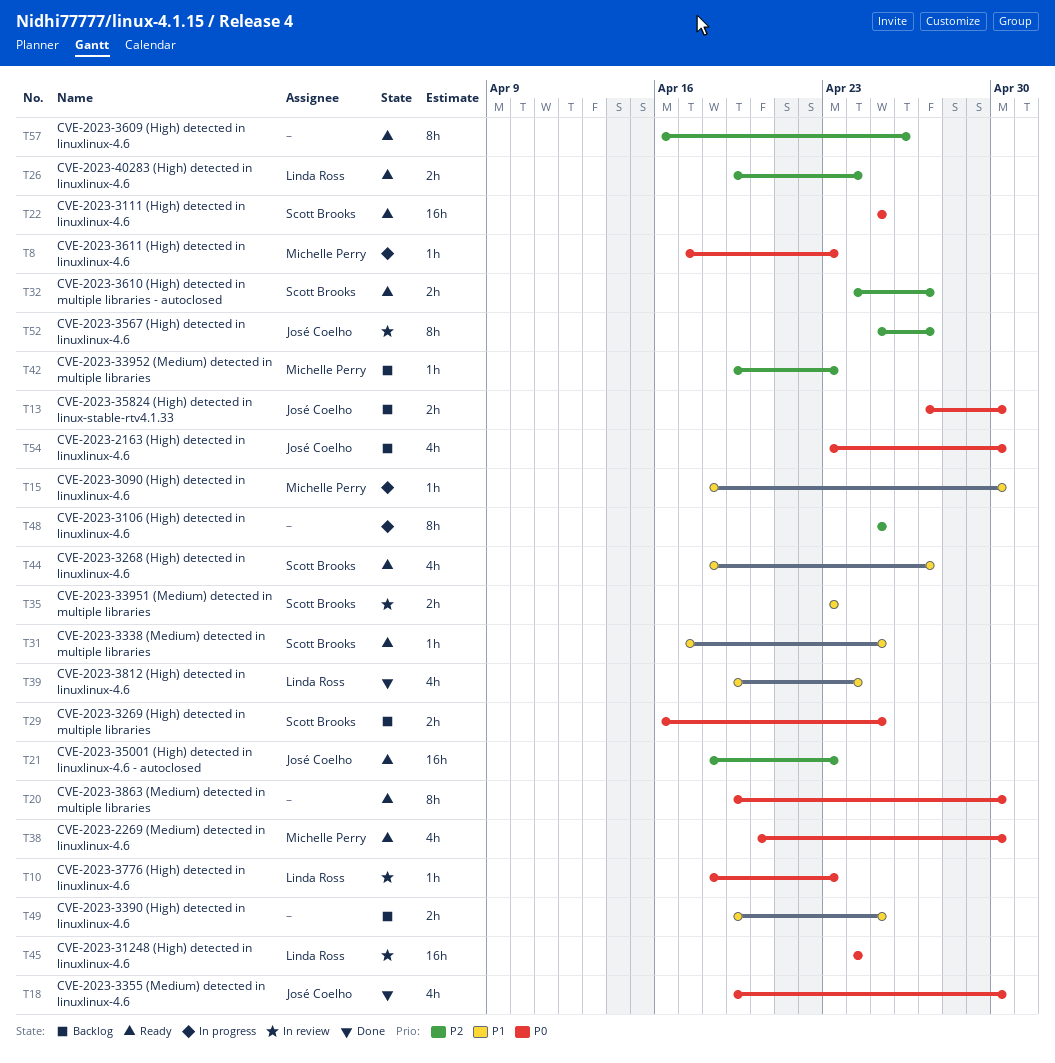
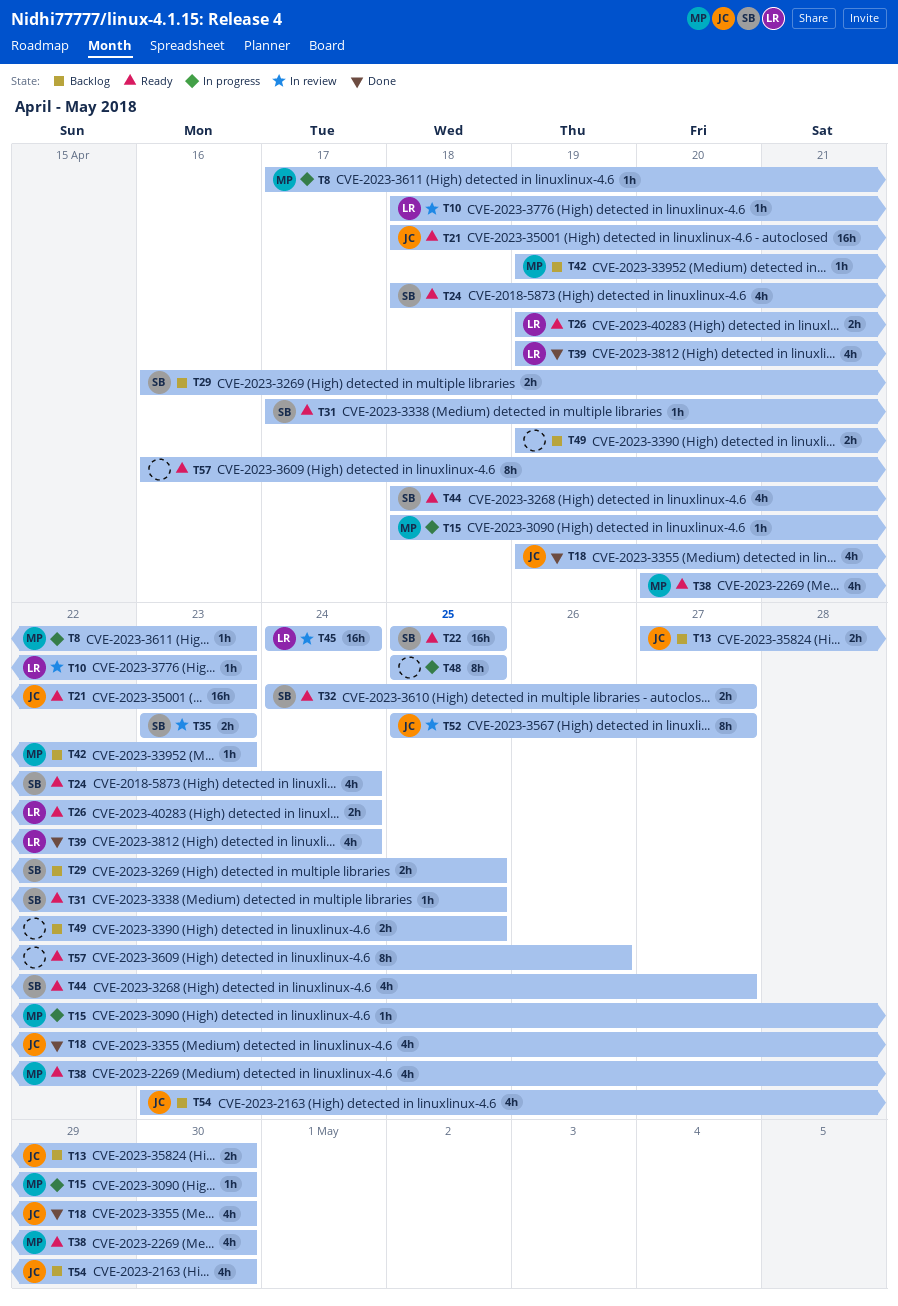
T20: present -> none
T24: none -> present

